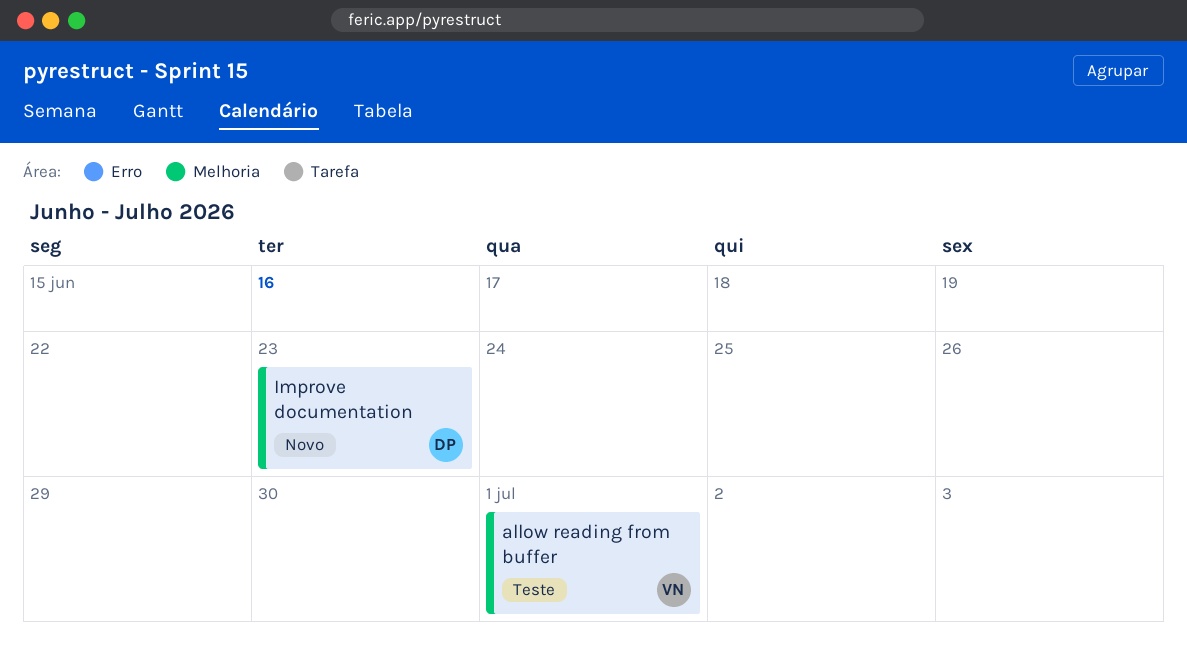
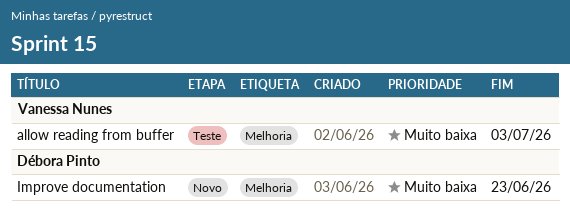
allow reading from buffer, due: Jul 1 -> Jul 3

